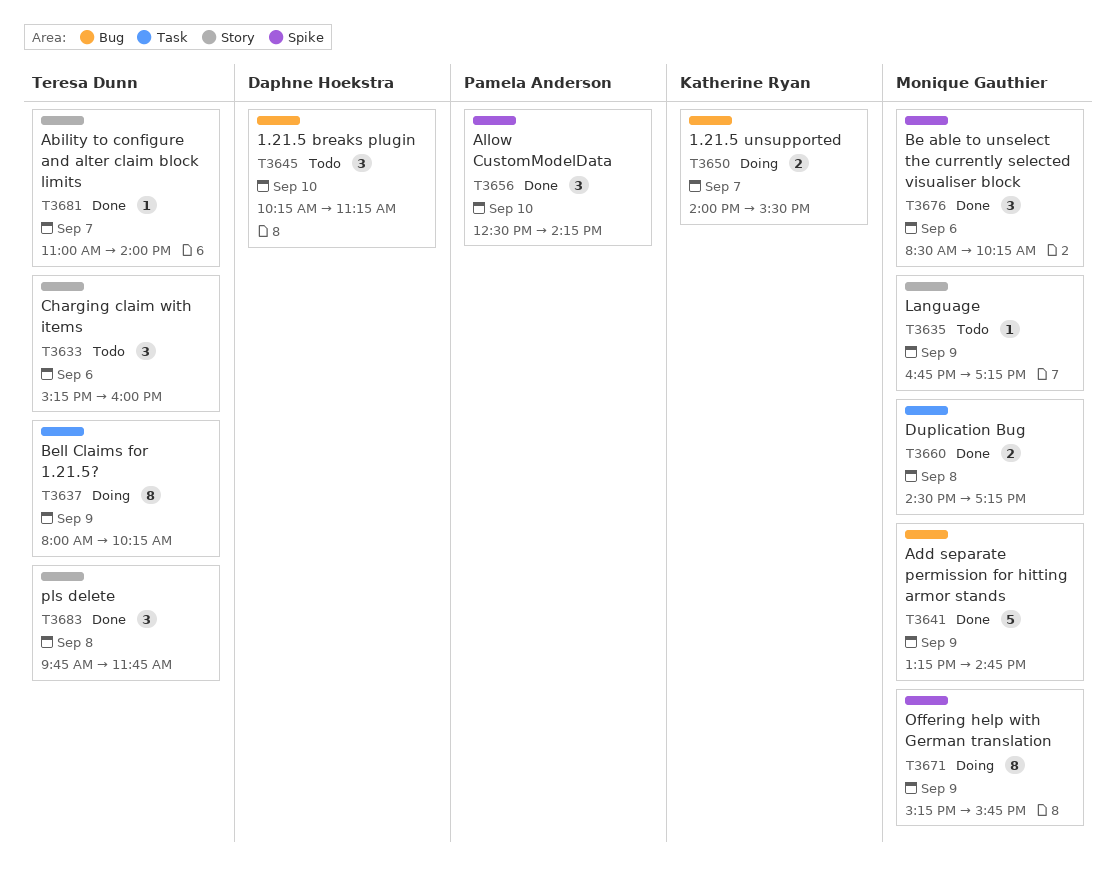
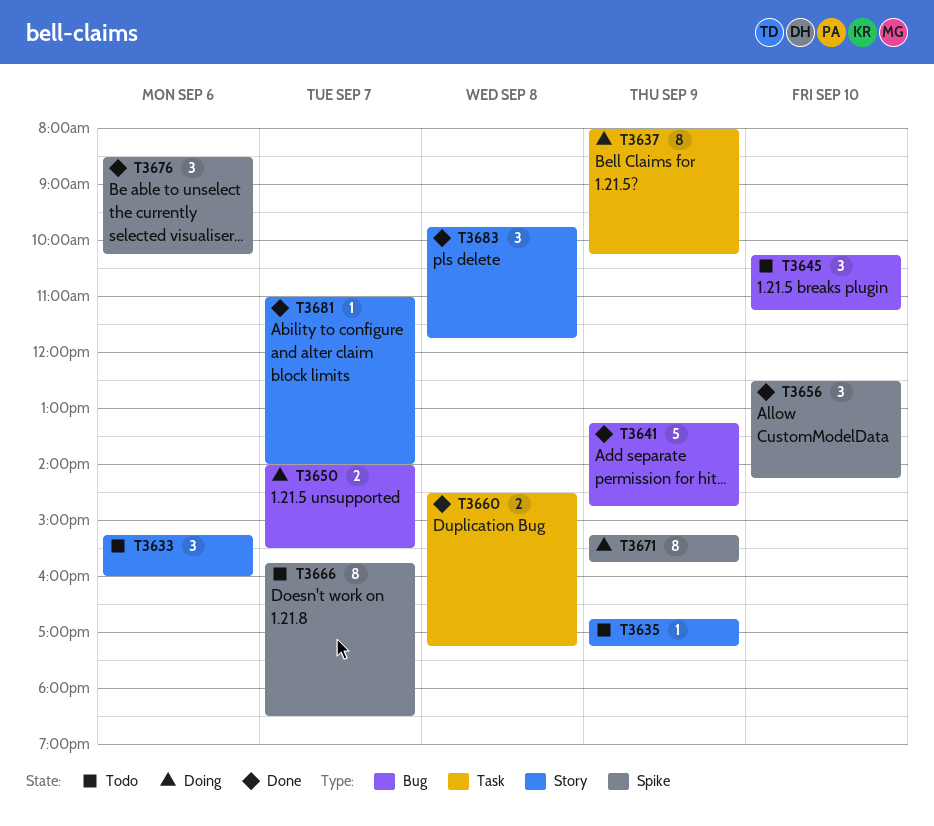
T3666: none -> present

